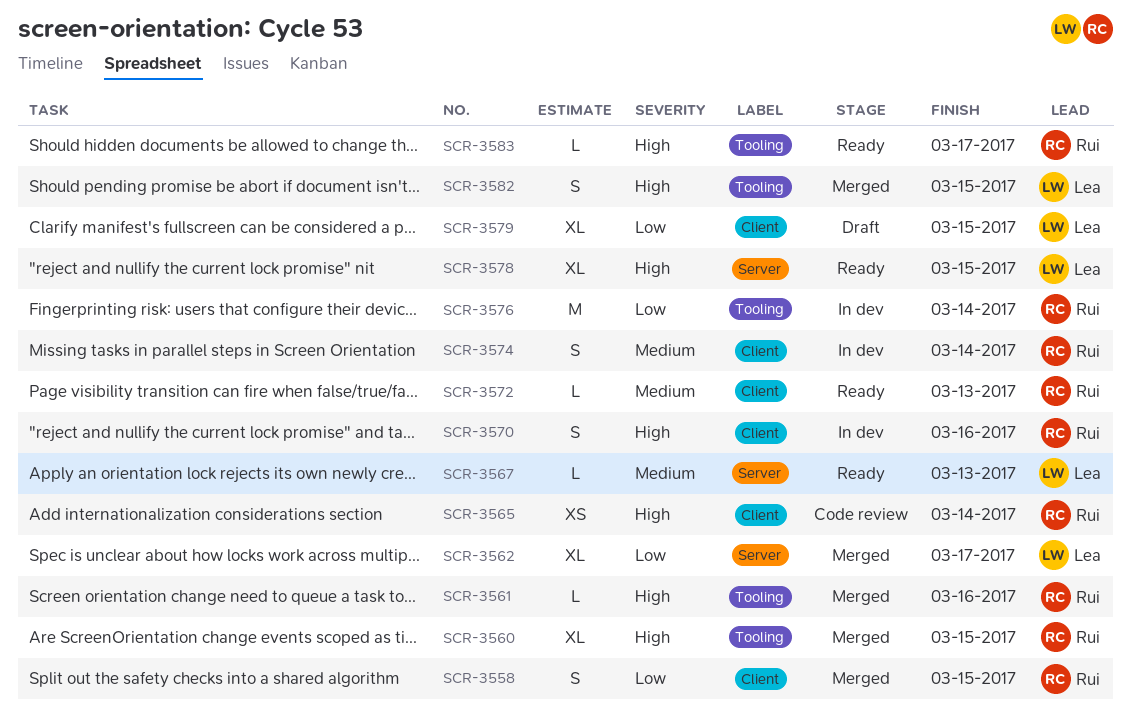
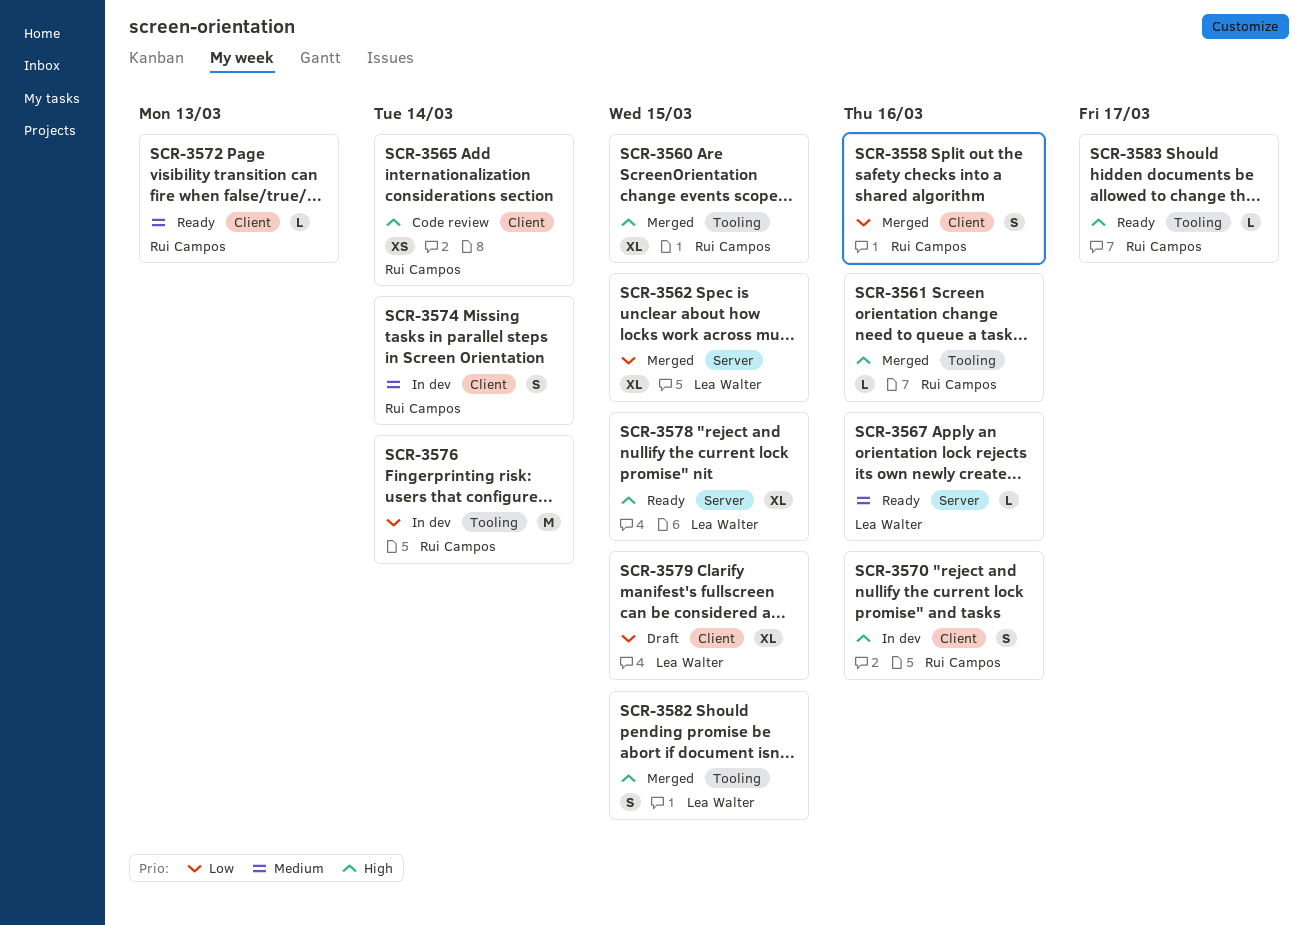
SCR-3558, due: Mar 15 -> Mar 16
SCR-3562, due: Mar 17 -> Mar 15
SCR-3567, due: Mar 13 -> Mar 16

